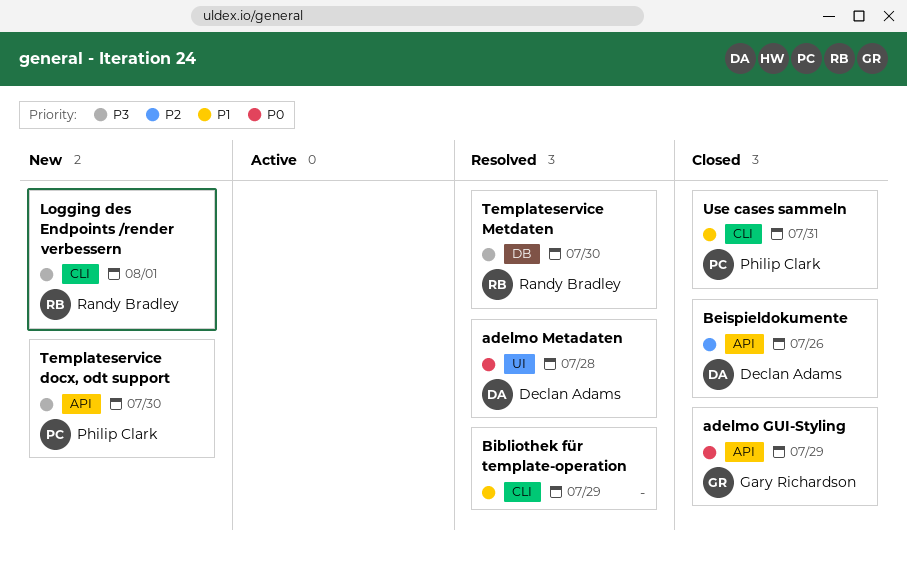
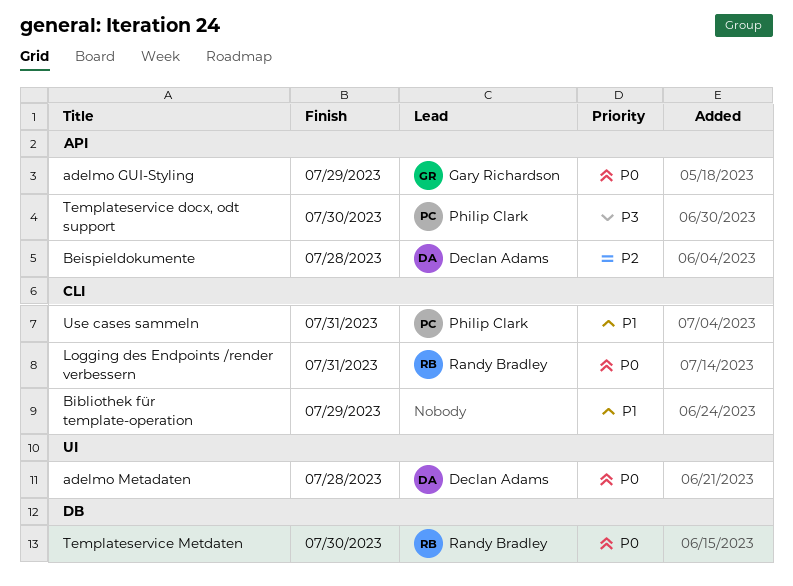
Beispieldokumente, due: Jul 26 -> Jul 28
Logging des Endpoints /render verbessern, priority: P3 -> P0
Logging des Endpoints /render verbessern, due: Aug 1 -> Jul 31
Templateservice Metdaten, priority: P3 -> P0

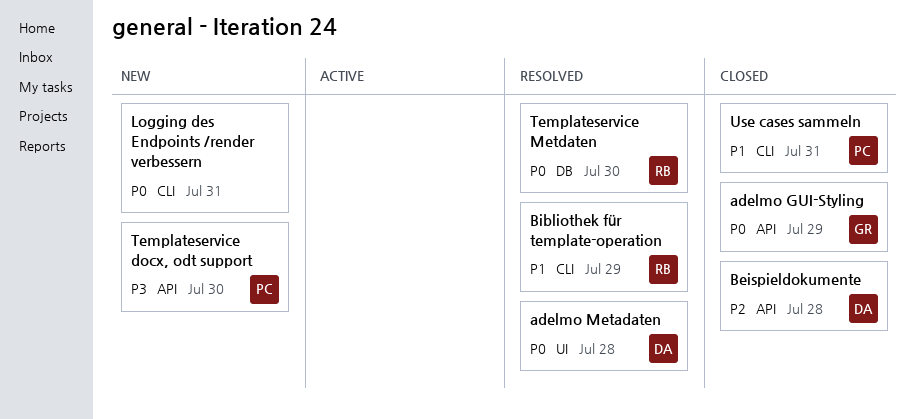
Bibliothek für template-operation, owner: none -> Randy Bradley
Logging des Endpoints /render verbessern, owner: Randy Bradley -> none

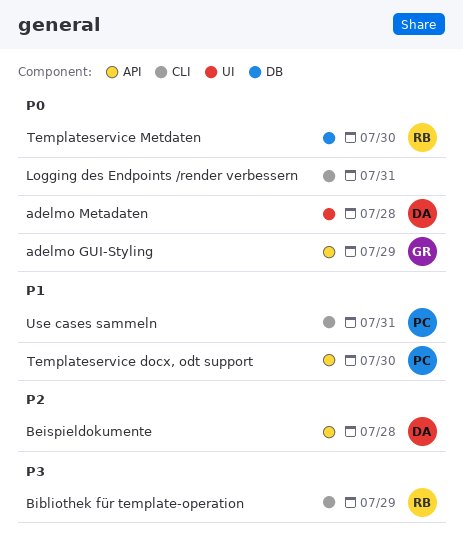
Bibliothek für template-operation, priority: P1 -> P3
Templateservice docx, odt support, priority: P3 -> P1

